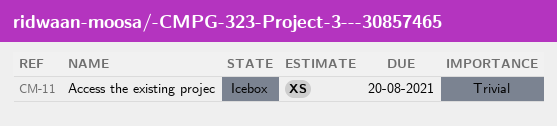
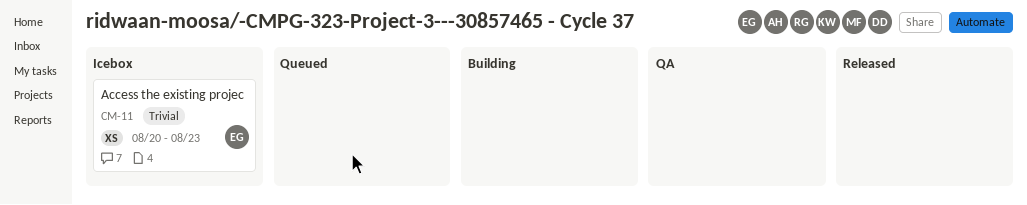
CM-11, due: Aug 20 -> Aug 23

